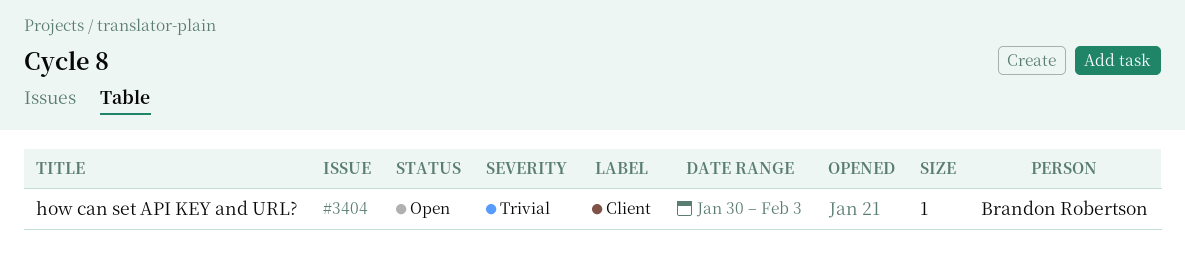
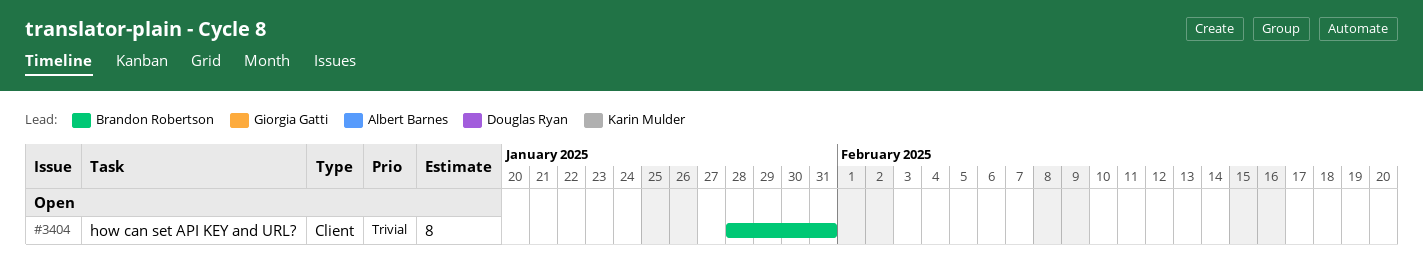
#3404, estimate: 1 -> 8
#3404, start: Jan 30 -> Jan 28
#3404, due: Feb 3 -> Jan 31

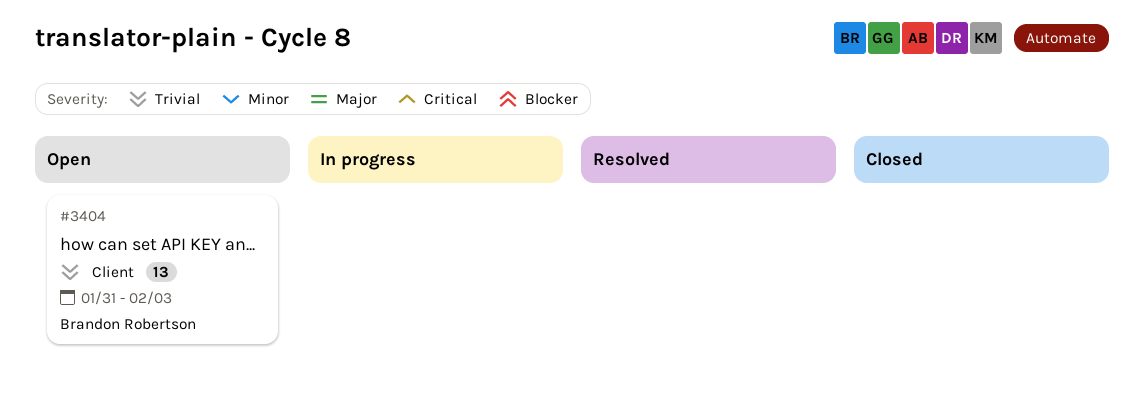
#3404, estimate: 8 -> 13
#3404, start: Jan 28 -> Jan 31
#3404, due: Jan 31 -> Feb 3

